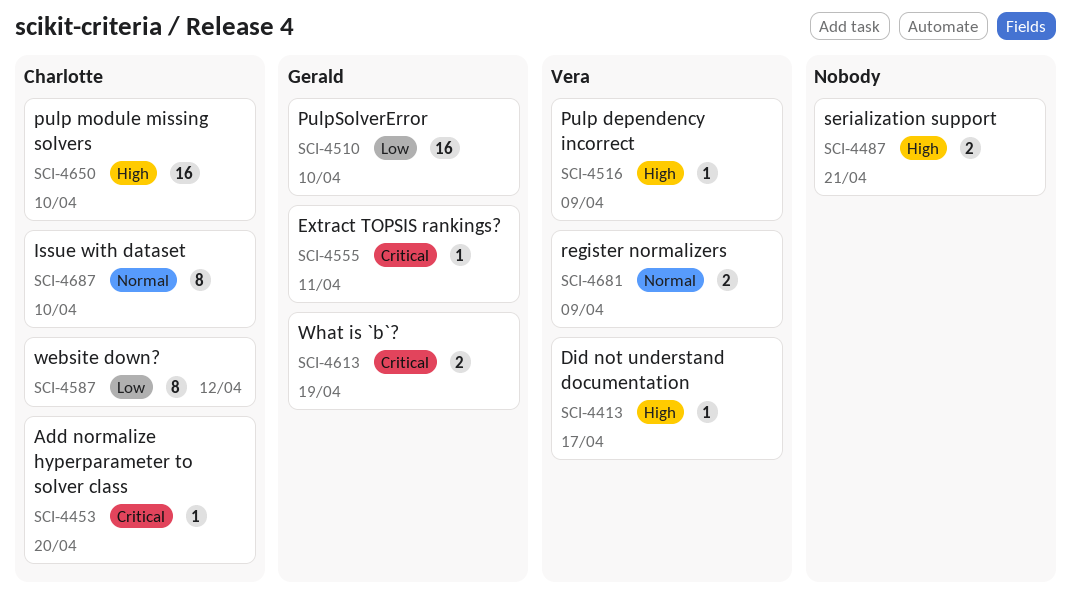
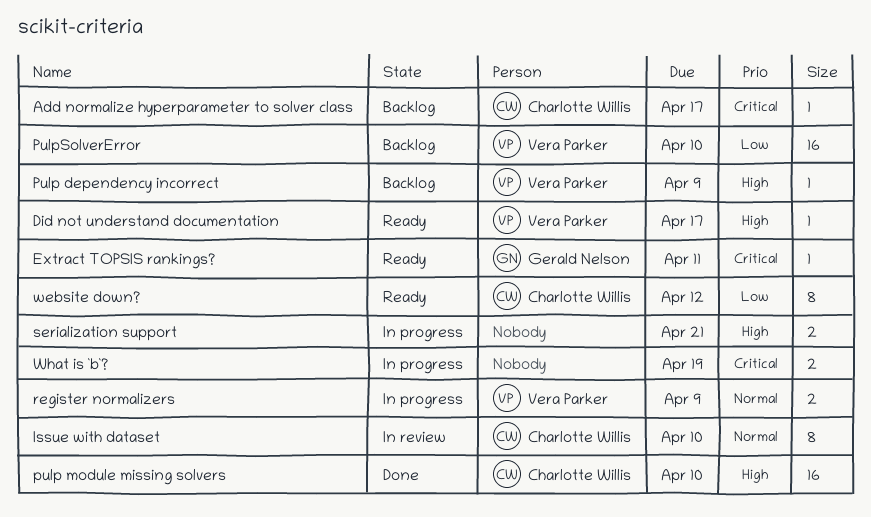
Add normalize hyperparameter to solver class, due: Apr 20 -> Apr 17
PulpSolverError, owner: Gerald Nelson -> Vera Parker
What is `b`?, owner: Gerald Nelson -> none

